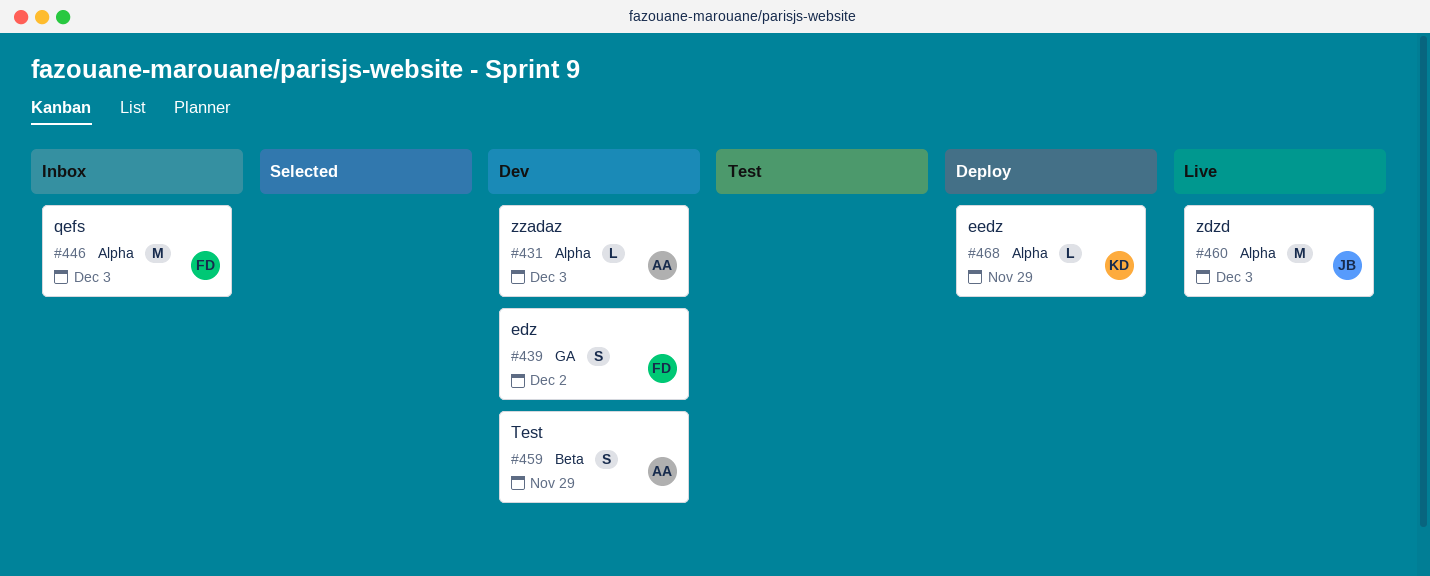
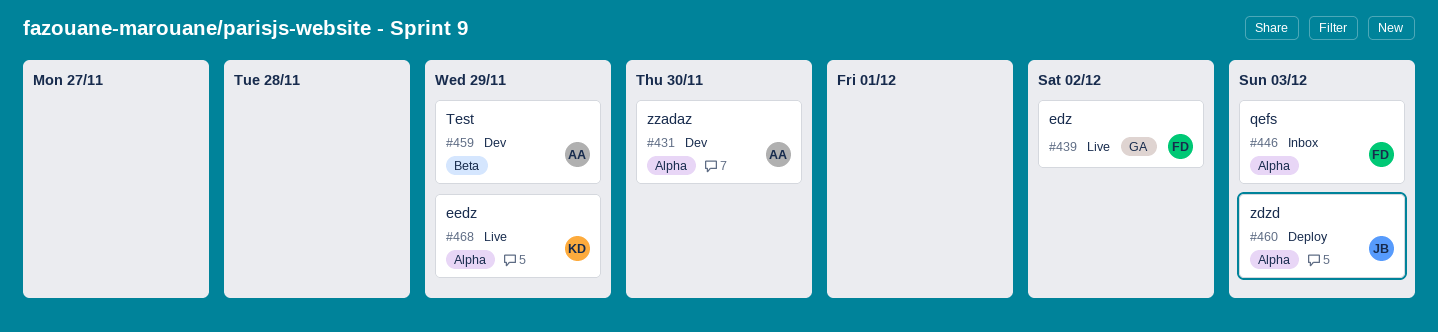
#431, due: Dec 3 -> Nov 30
#439, status: Dev -> Live
#460, status: Live -> Deploy
#468, status: Deploy -> Live

